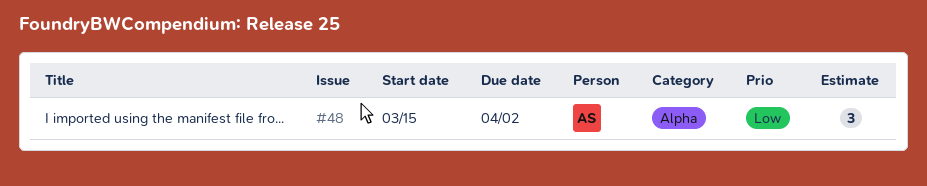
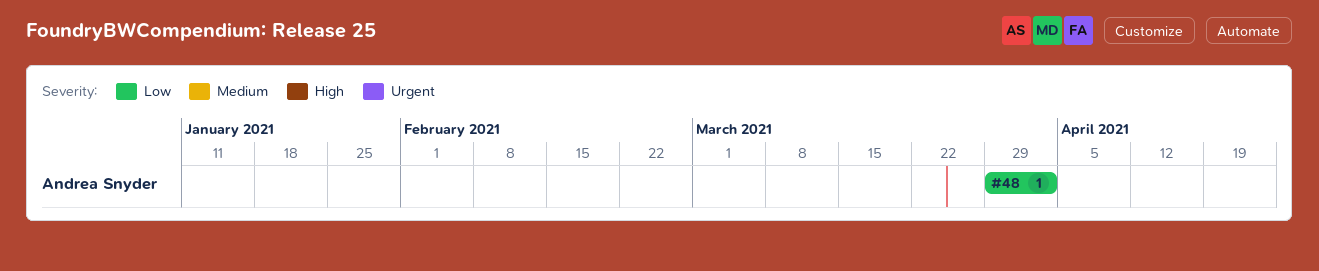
#48, estimate: 3 -> 1
#48, start: Mar 15 -> Mar 29

